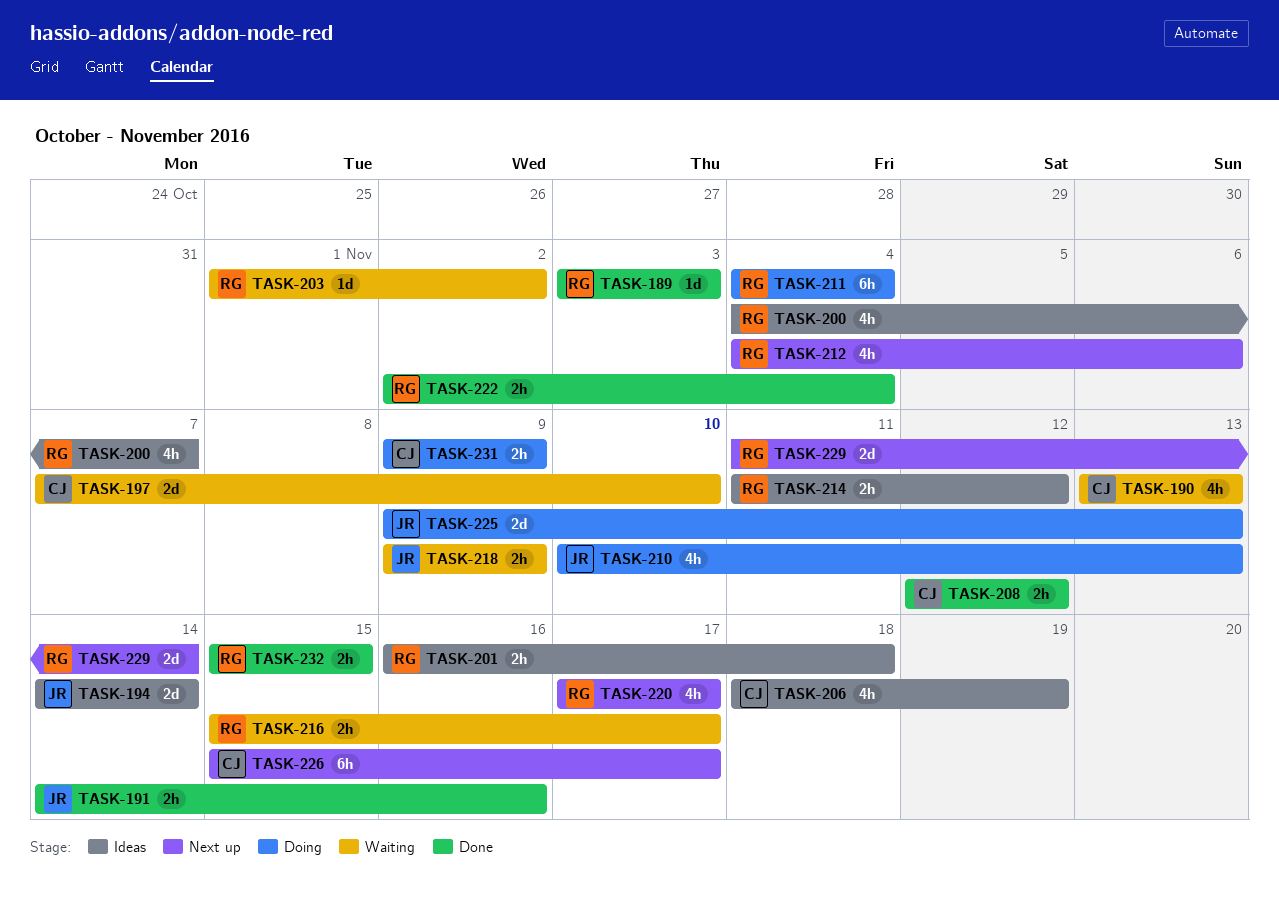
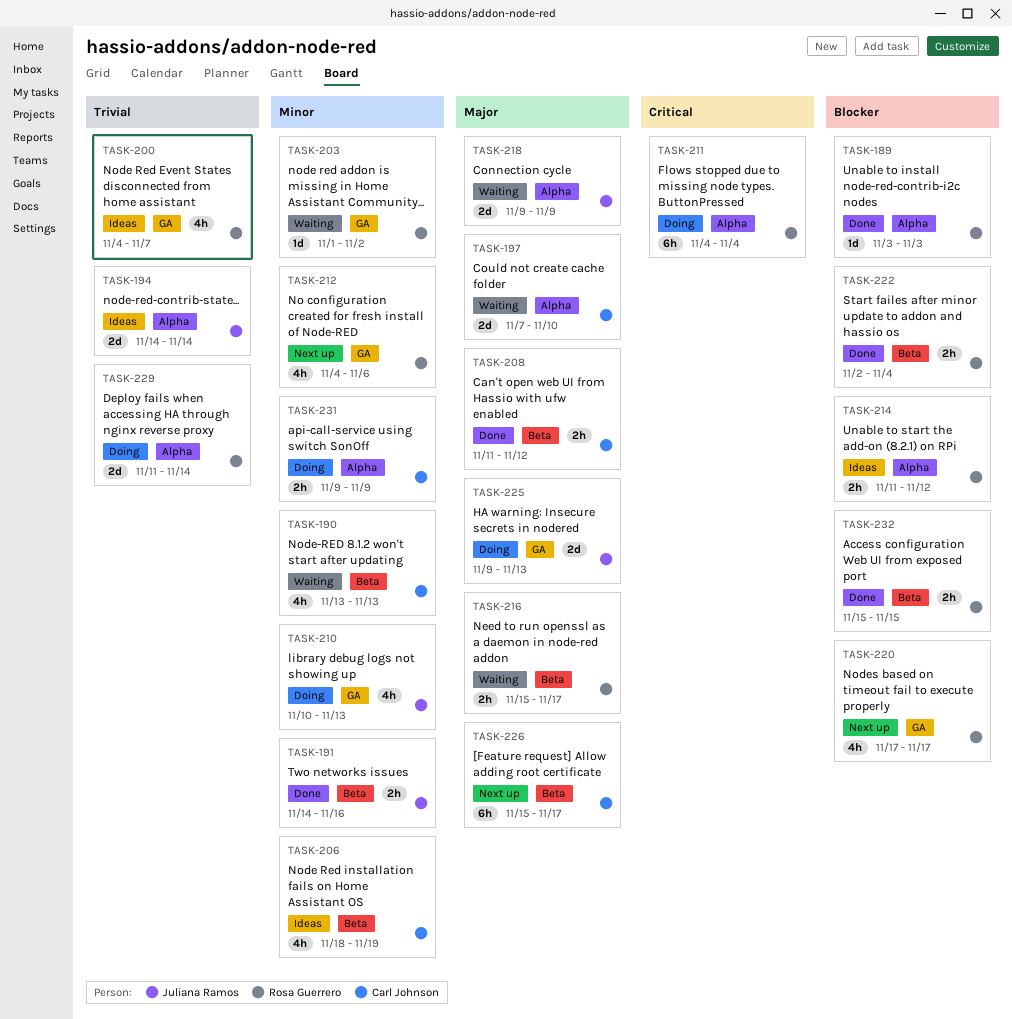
TASK-201: present -> none
TASK-208, start: Nov 12 -> Nov 11
TASK-218, estimate: 2h -> 2d
TASK-229, status: Next up -> Doing

